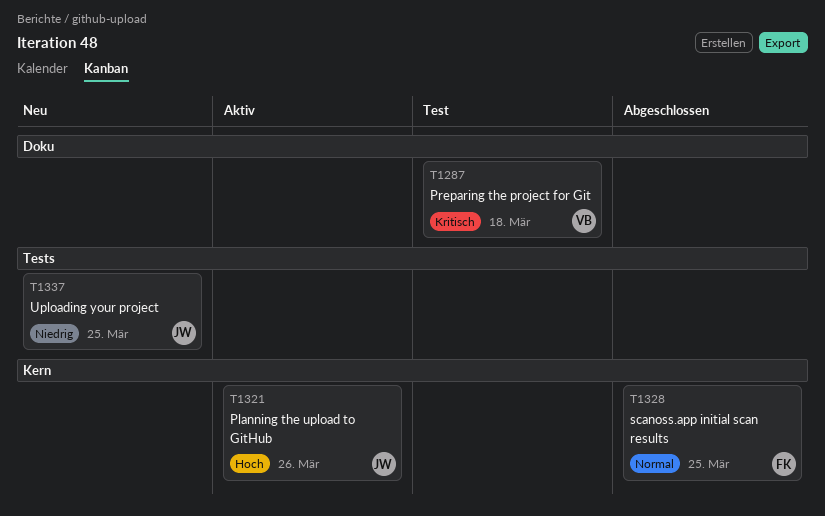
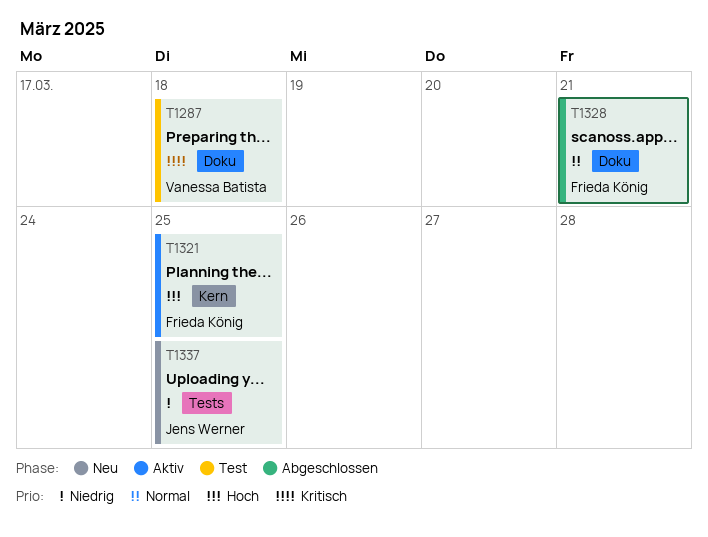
T1321, owner: Jens Werner -> Frieda König
T1321, due: Mar 26 -> Mar 25
T1328, label: Kern -> Doku
T1328, due: Mar 25 -> Mar 21

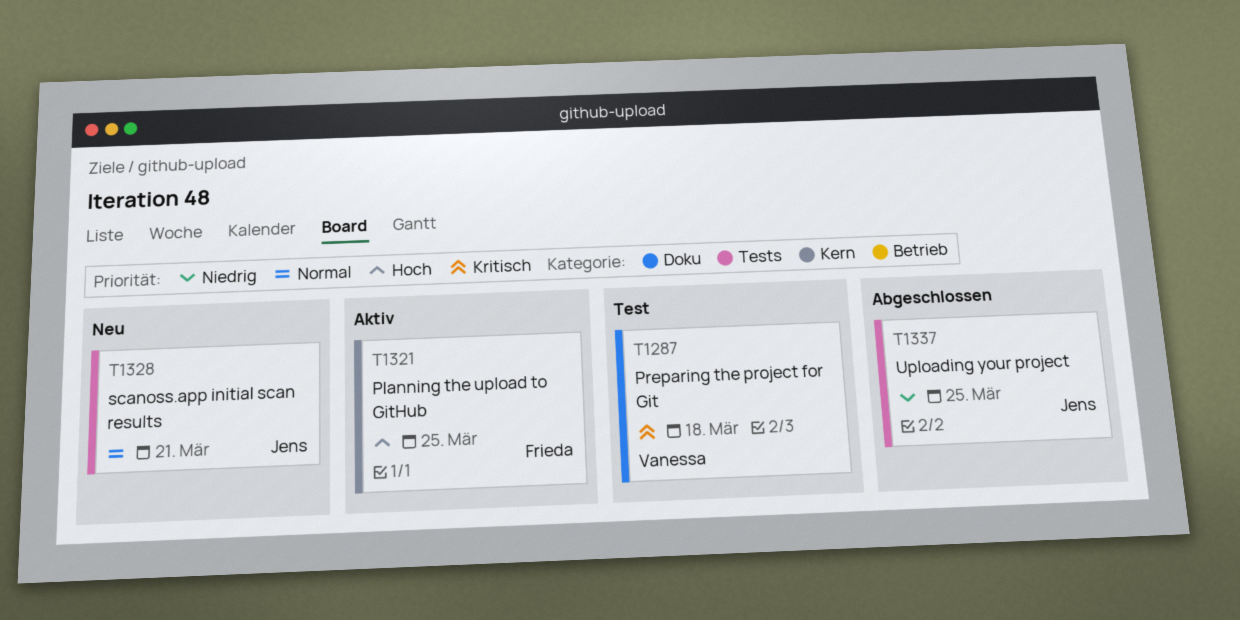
T1328, status: Abgeschlossen -> Neu
T1328, owner: Frieda König -> Jens Werner
T1328, label: Doku -> Tests
T1337, status: Neu -> Abgeschlossen

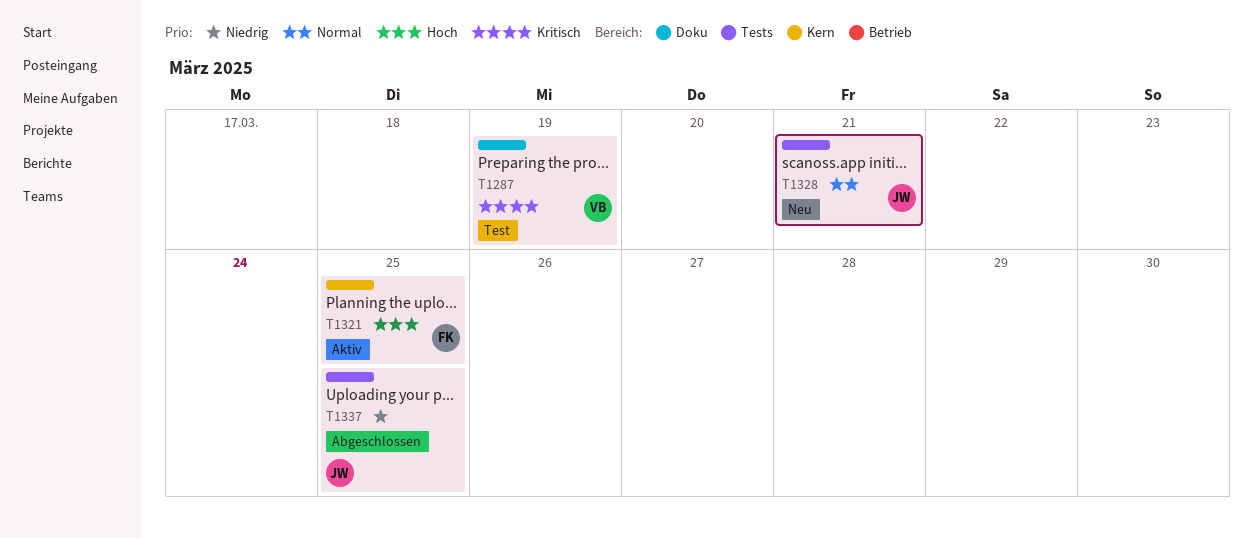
T1287, due: Mar 18 -> Mar 19

